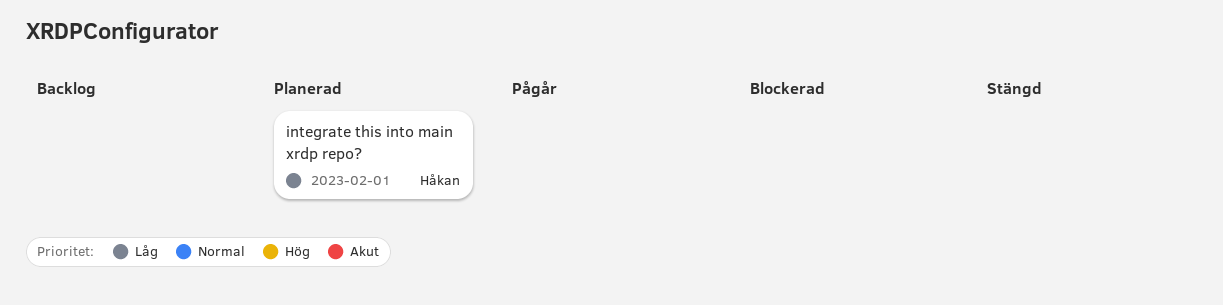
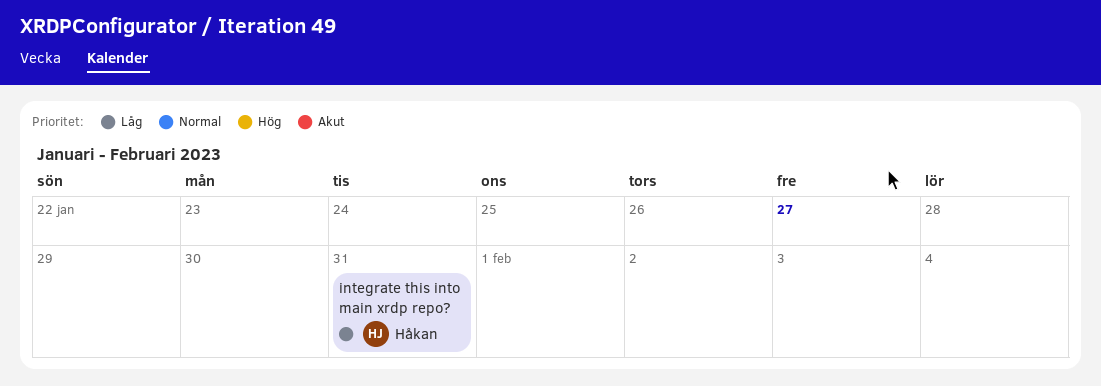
integrate this into main xrdp repo?, due: Feb 1 -> Jan 31

